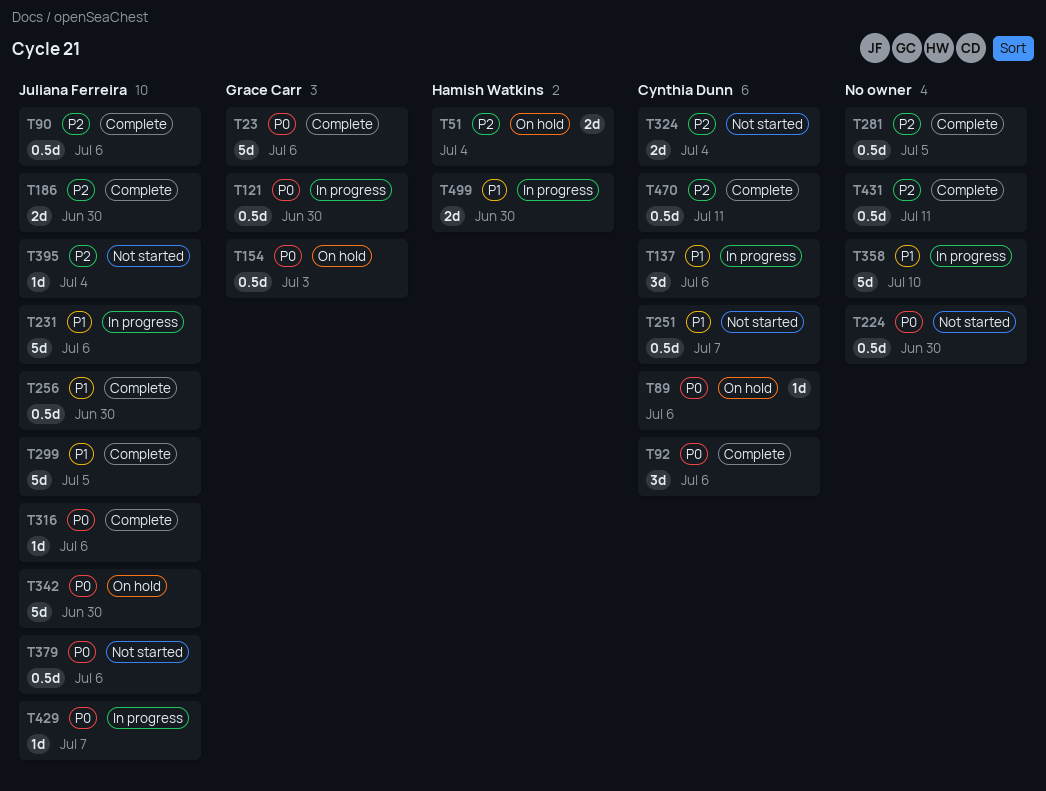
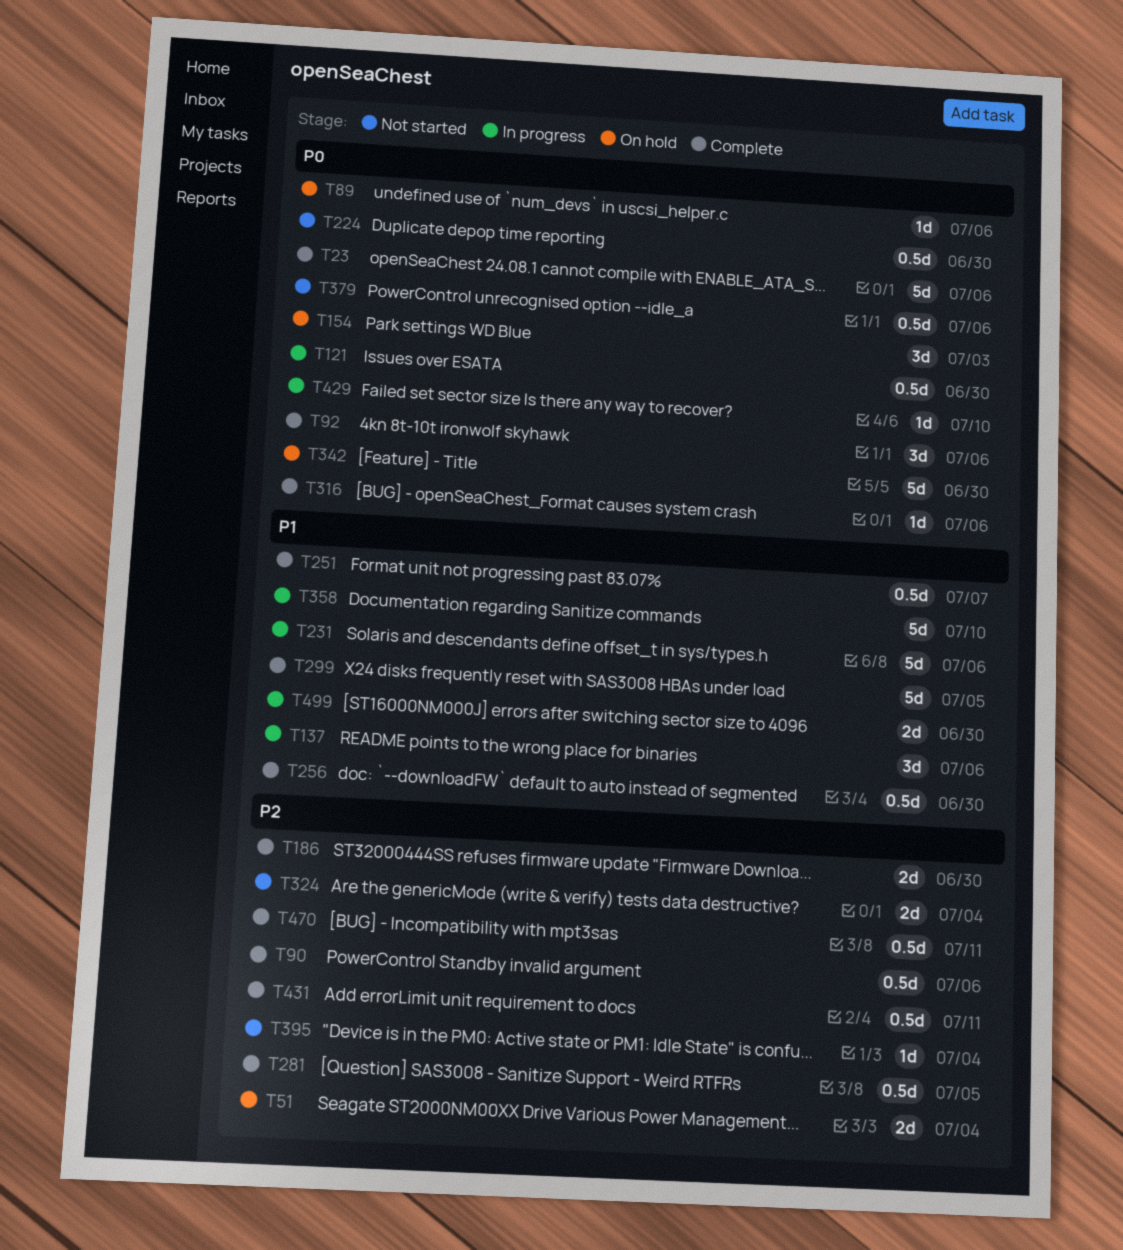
T154, estimate: 0.5d -> 3d
T251, status: Not started -> Complete
T429, due: Jul 7 -> Jul 10

